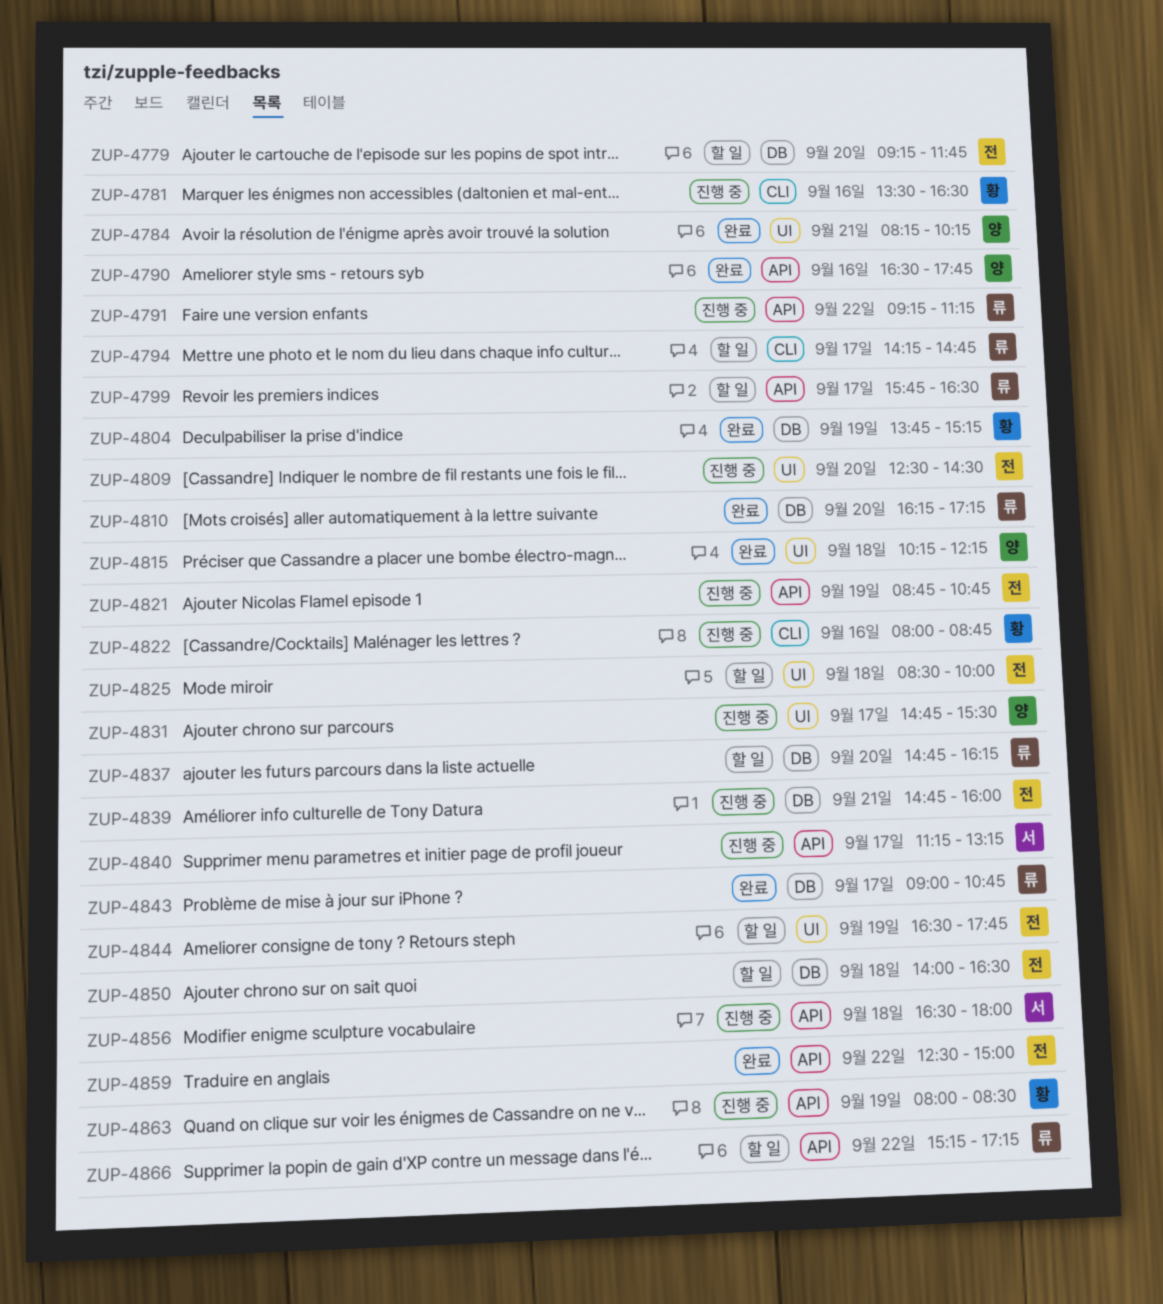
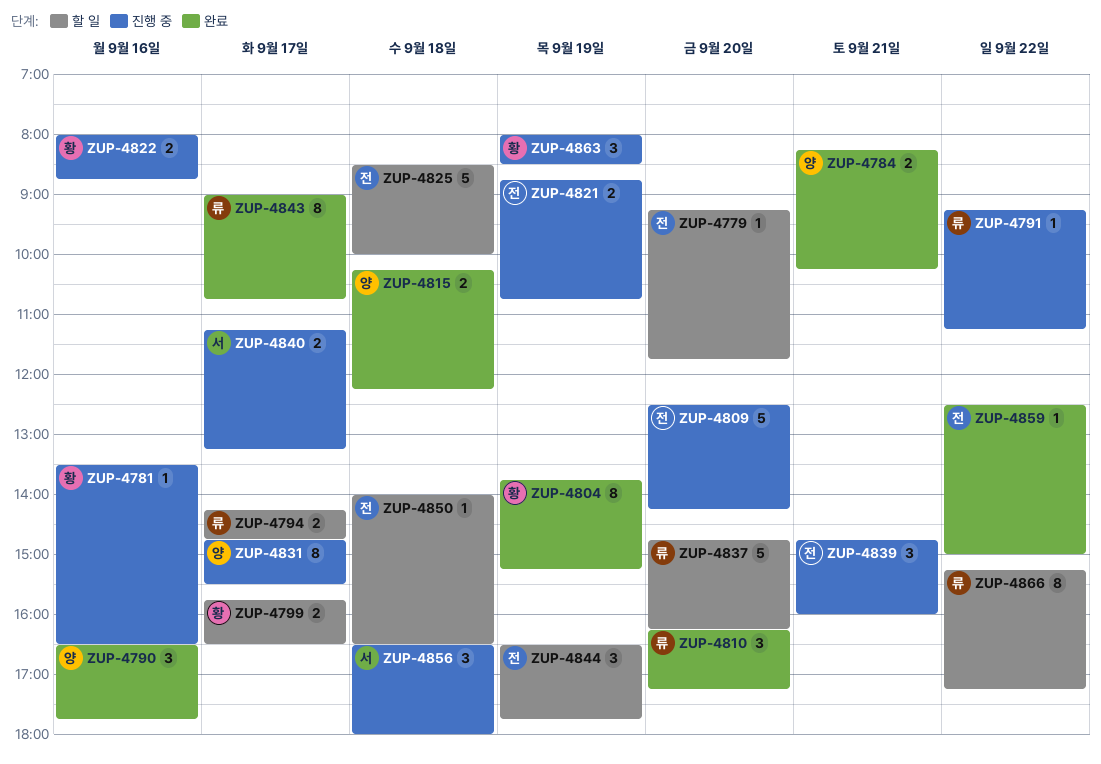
ZUP-4799, owner: 류 -> 황
ZUP-4809, ends: 14:30 -> 14:15

